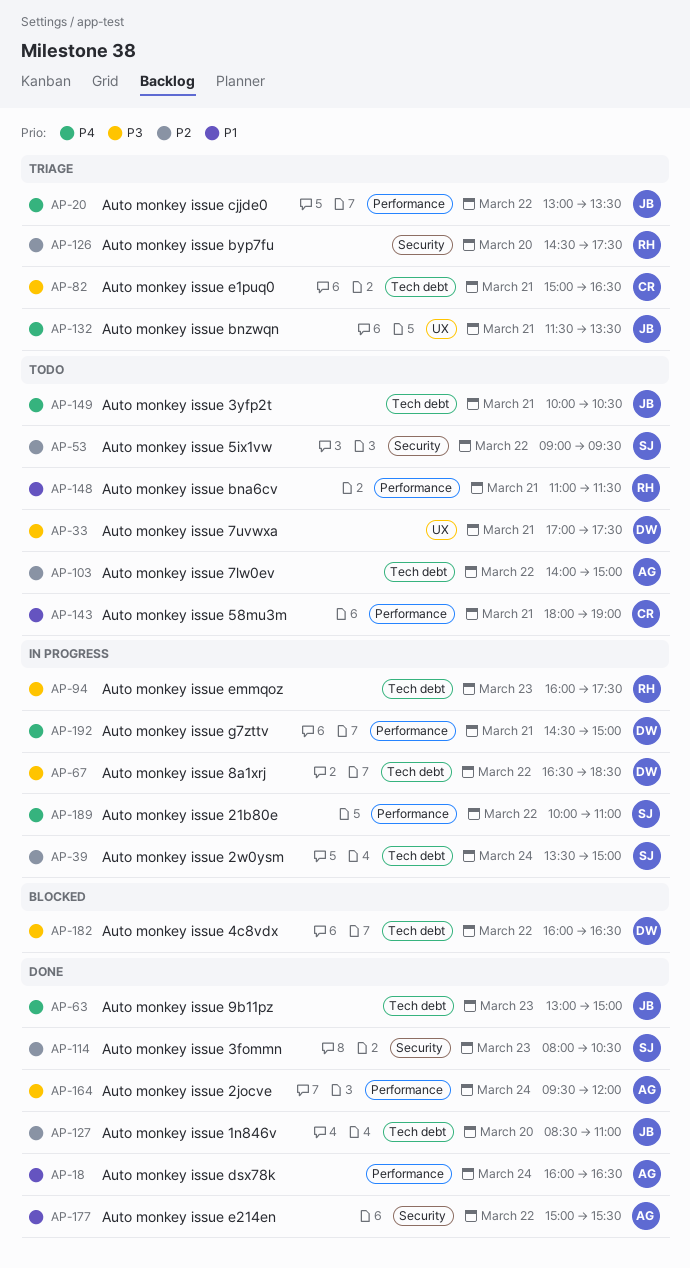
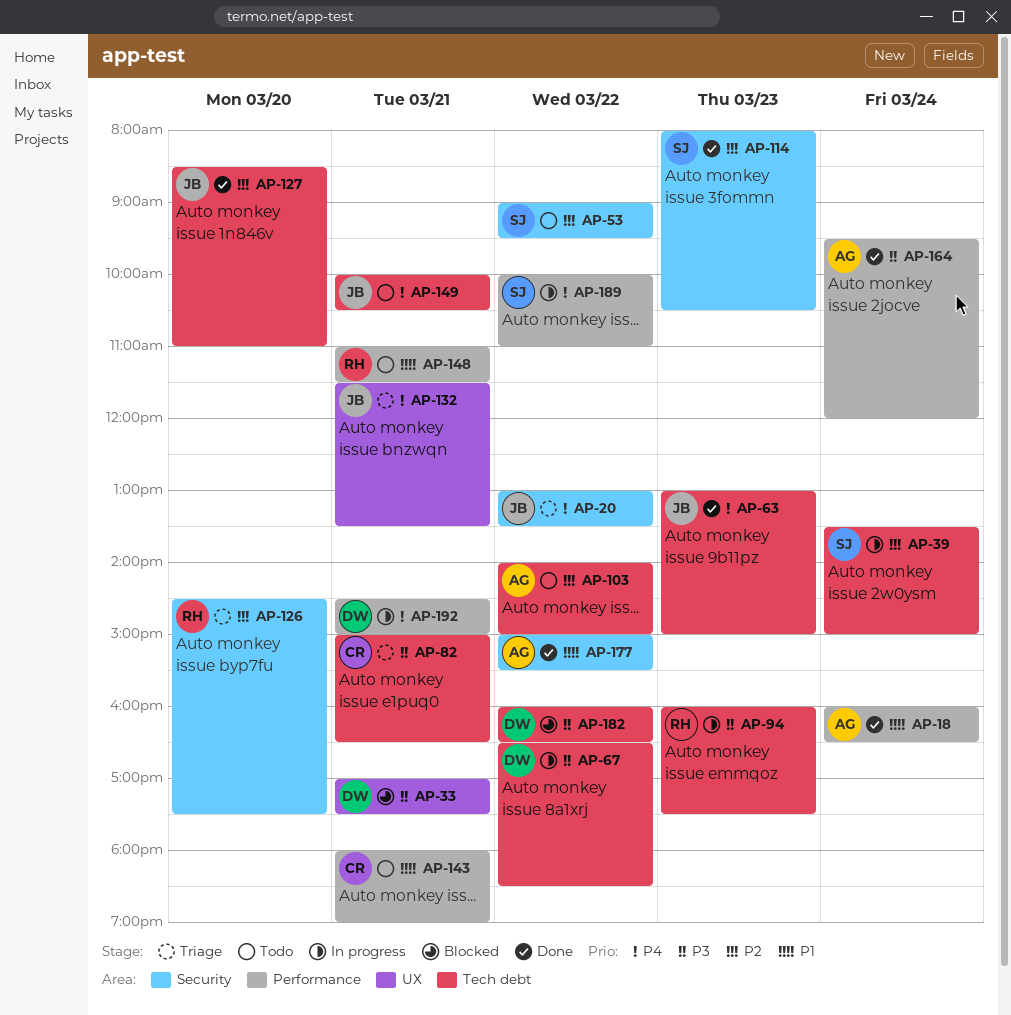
AP-20, label: Performance -> Security
AP-33, status: Todo -> Blocked

